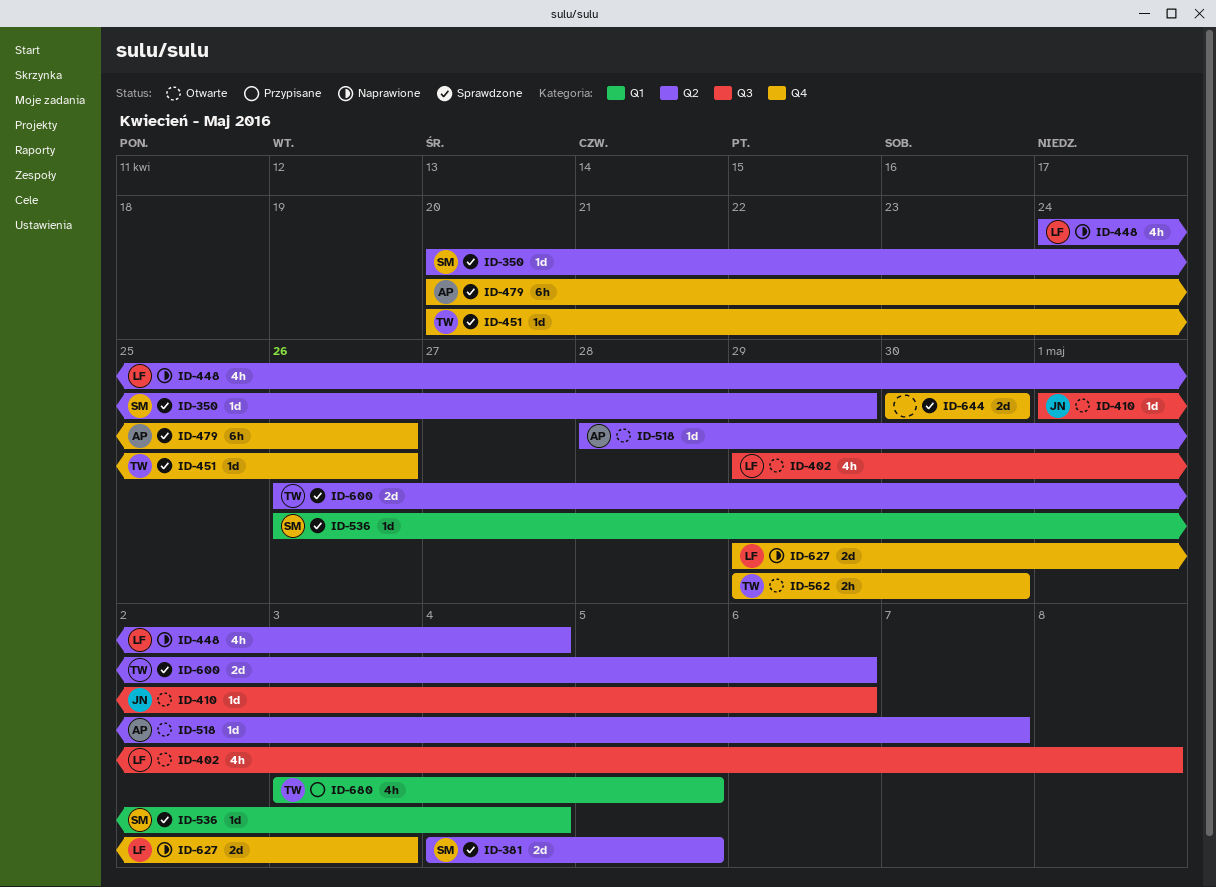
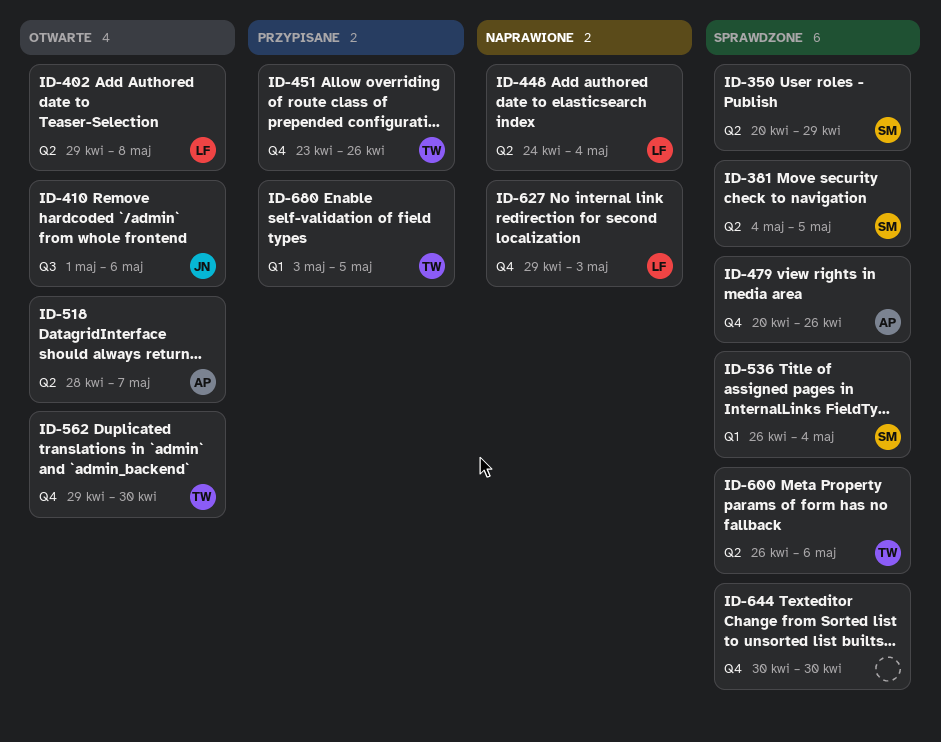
ID-402, label: Q3 -> Q2
ID-451, status: Sprawdzone -> Przypisane
ID-451, start: Apr 20 -> Apr 23

